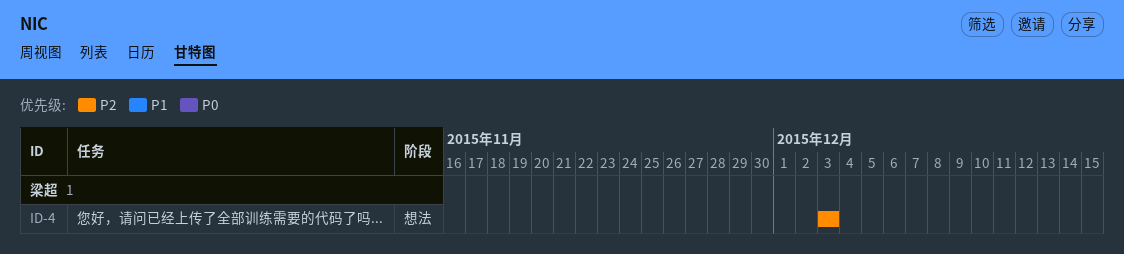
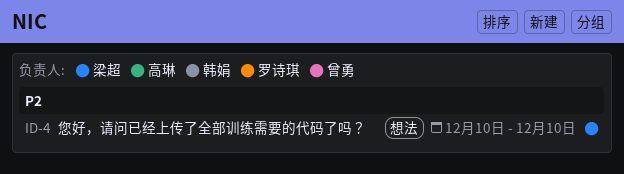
ID-4, start: Dec 3 -> Dec 10
ID-4, due: Dec 3 -> Dec 10

